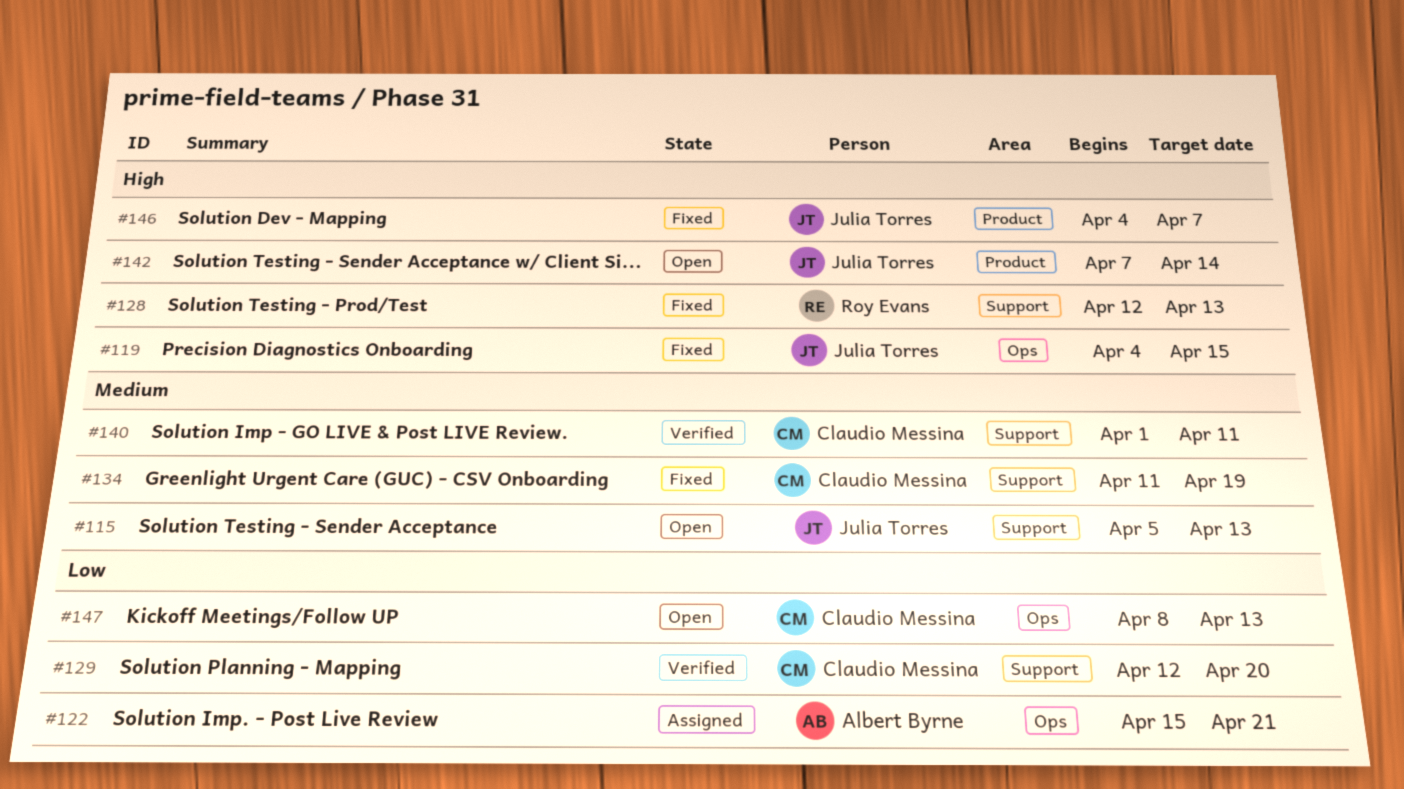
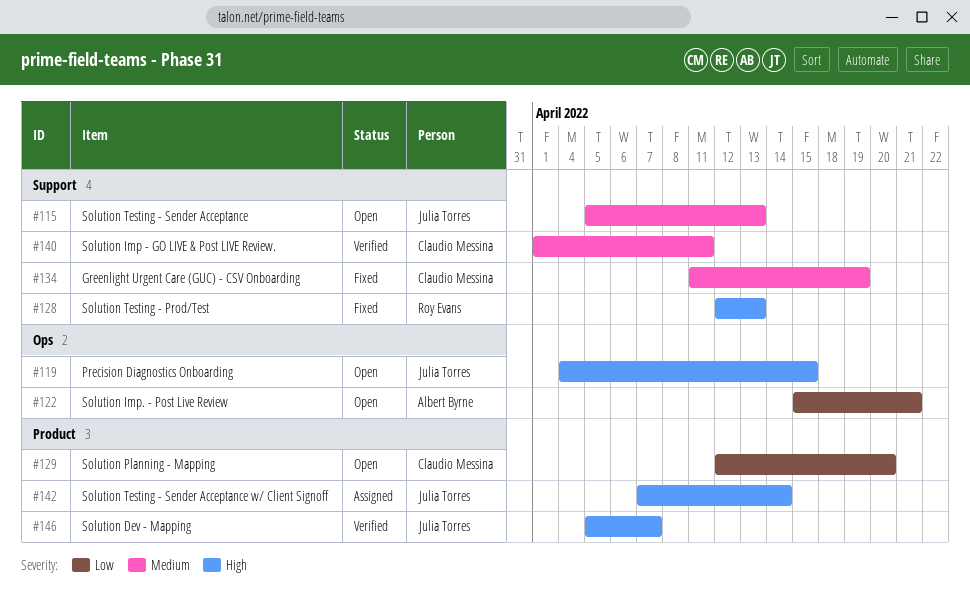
#119, status: Fixed -> Open
#122, status: Assigned -> Open
#129, status: Verified -> Open
#129, label: Support -> Product
#142, status: Open -> Assigned
#146, status: Fixed -> Verified
#146, start: Apr 4 -> Apr 5
#147: present -> none

